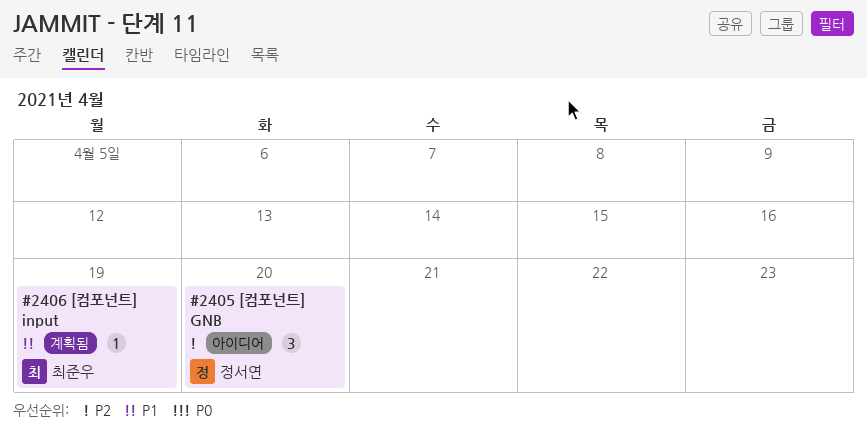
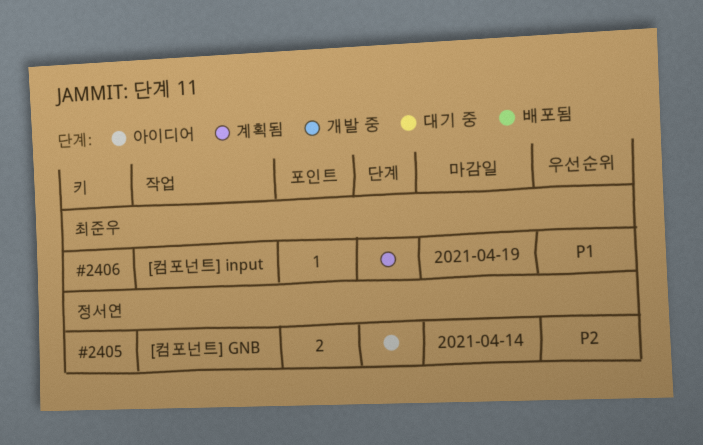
#2405, estimate: 3 -> 2
#2405, due: Apr 20 -> Apr 14

